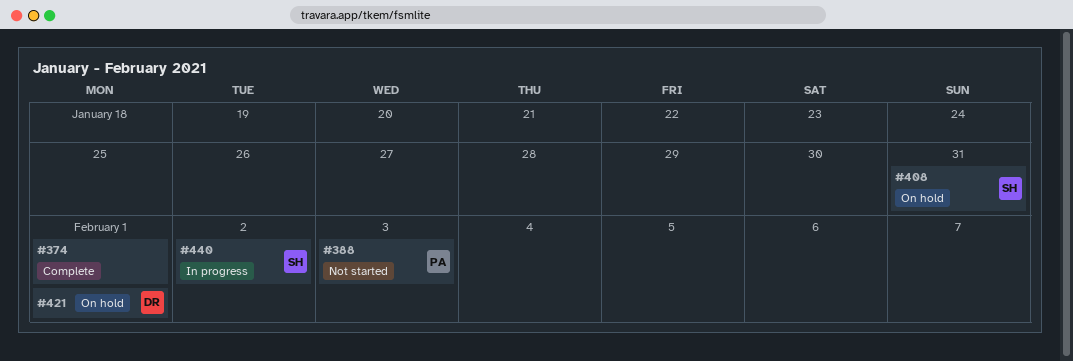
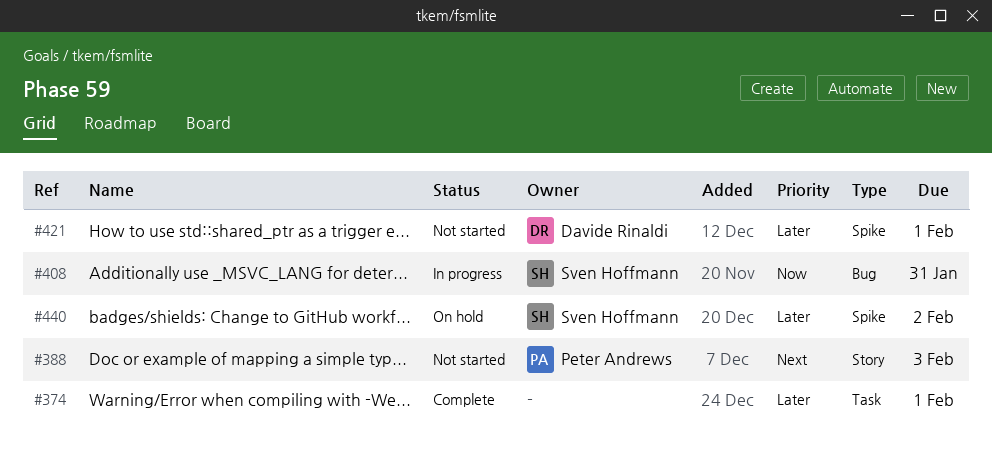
#408, status: On hold -> In progress
#421, status: On hold -> Not started
#440, status: In progress -> On hold

